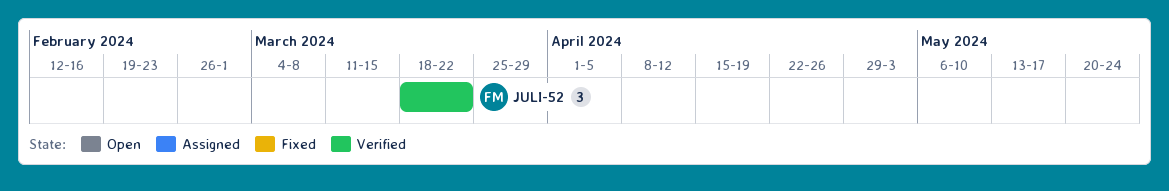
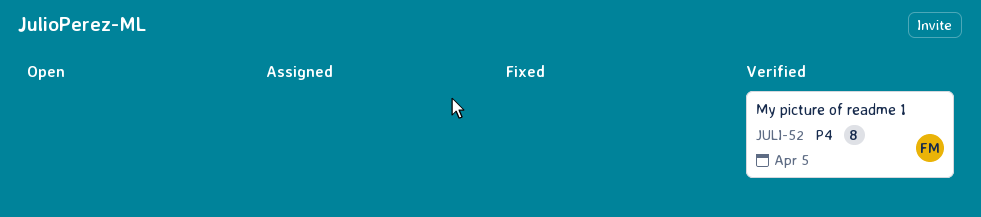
JULI-52, estimate: 3 -> 8
JULI-52, due: Mar 22 -> Apr 5

